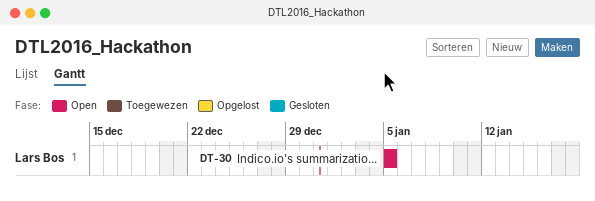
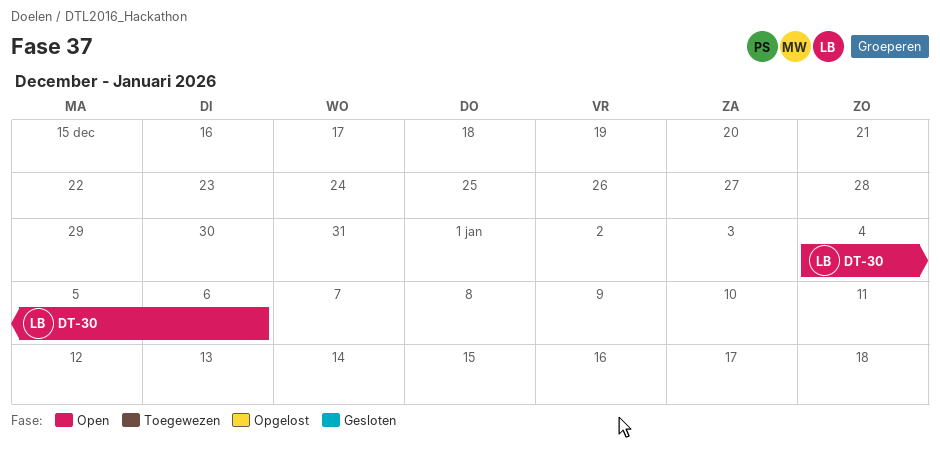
DT-30, start: Jan 5 -> Jan 4
DT-30, due: Jan 5 -> Jan 6

